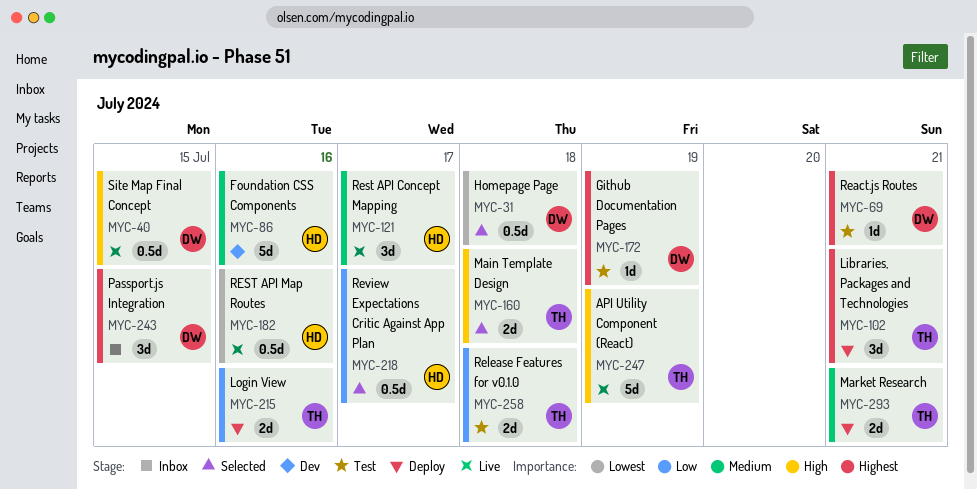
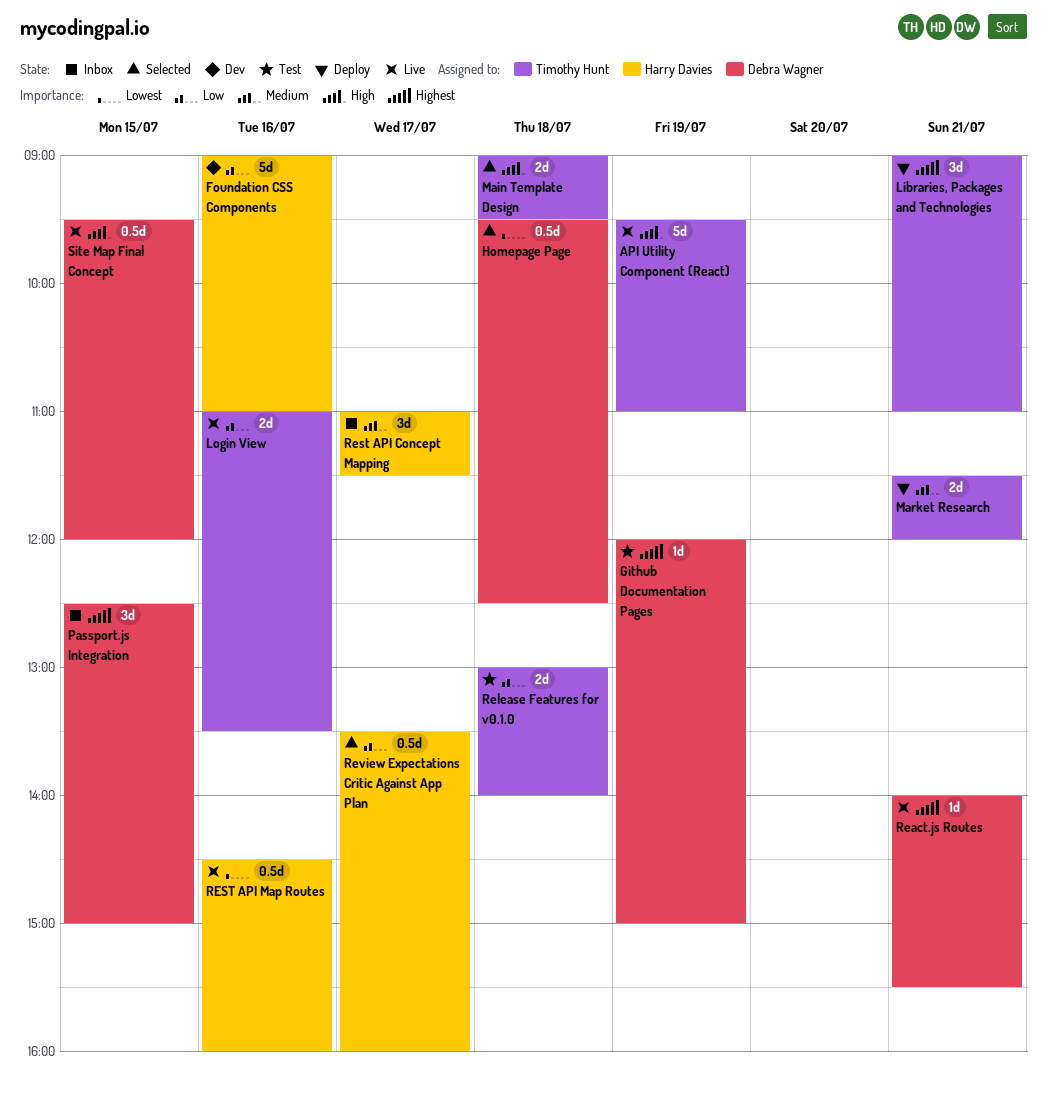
Foundation CSS Components, priority: Medium -> Low
Login View, status: Deploy -> Live
React.js Routes, status: Test -> Live
Rest API Concept Mapping, status: Live -> Inbox

